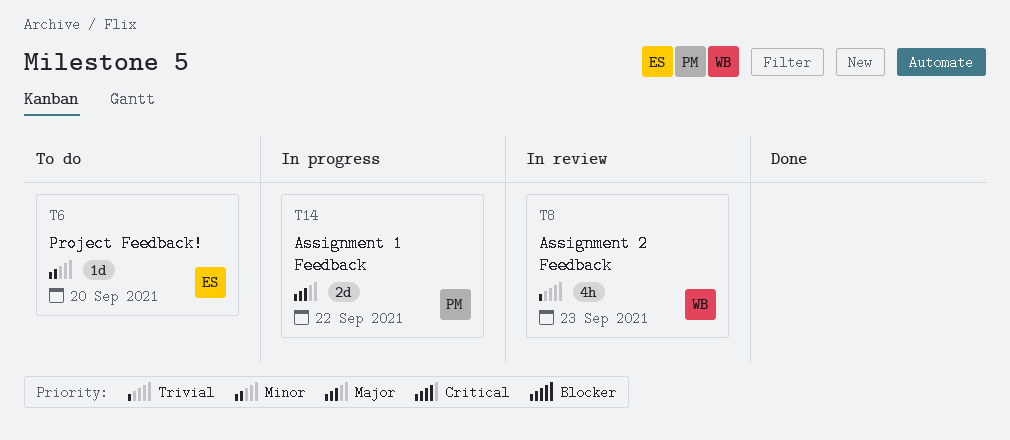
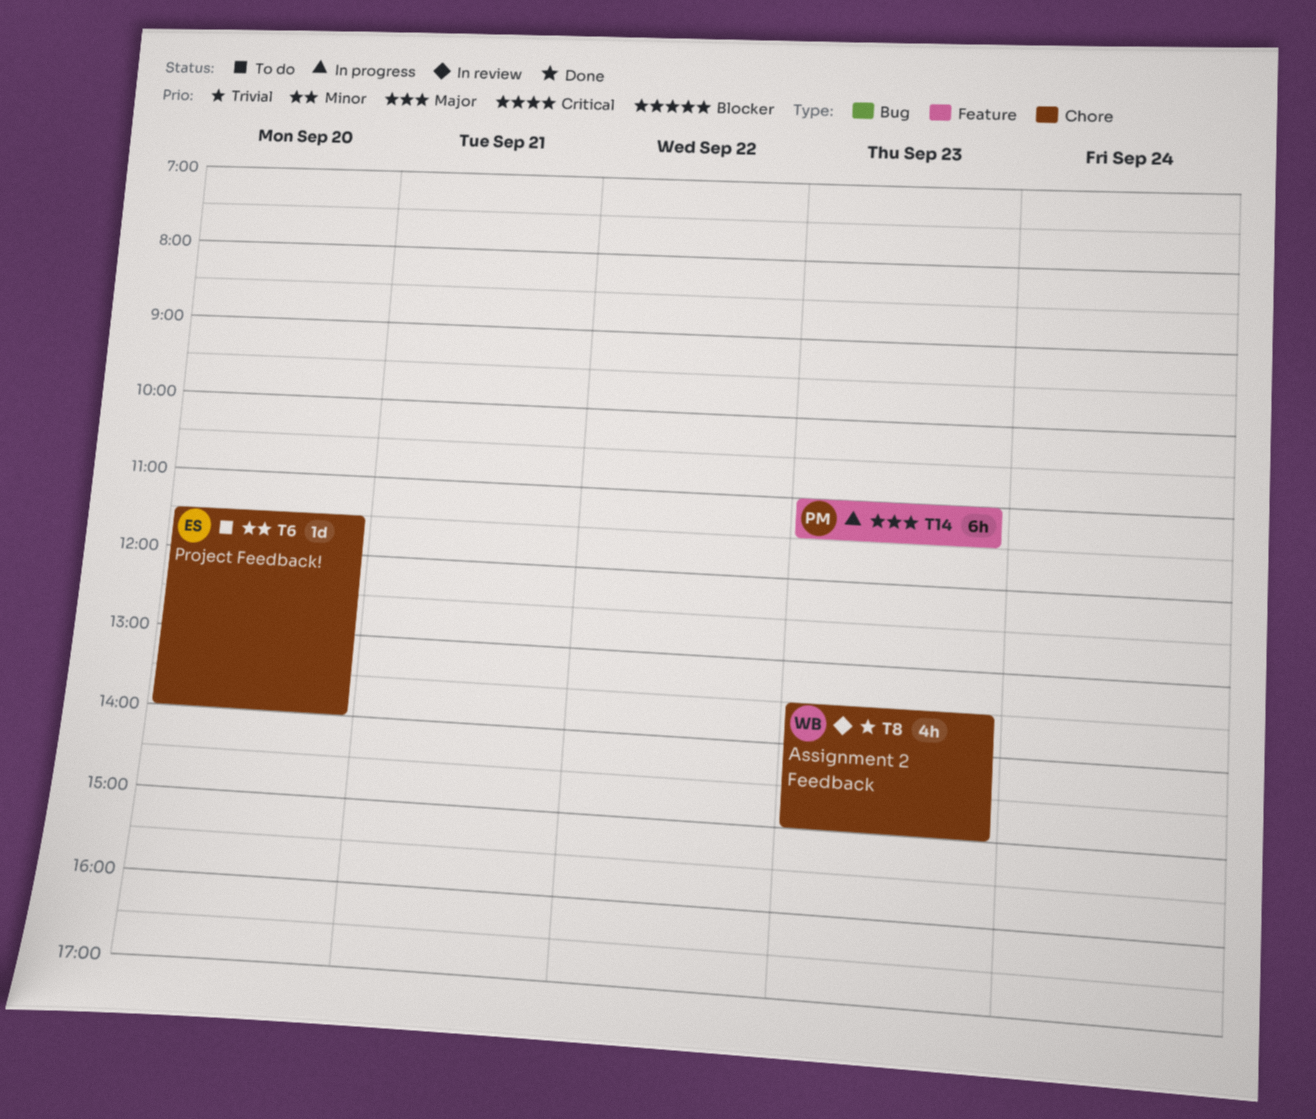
T14, estimate: 2d -> 6h
T14, day: Sep 22 -> Sep 23

